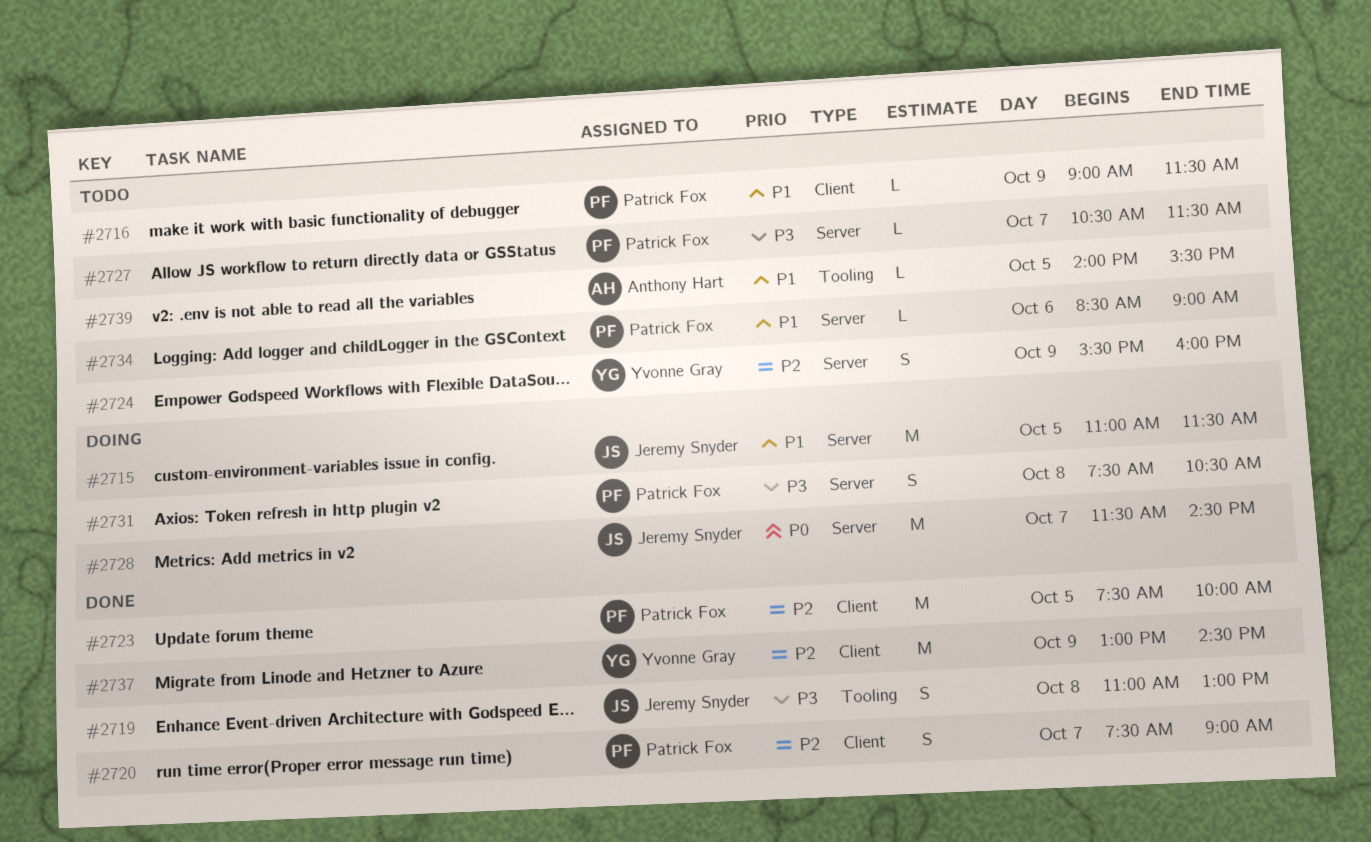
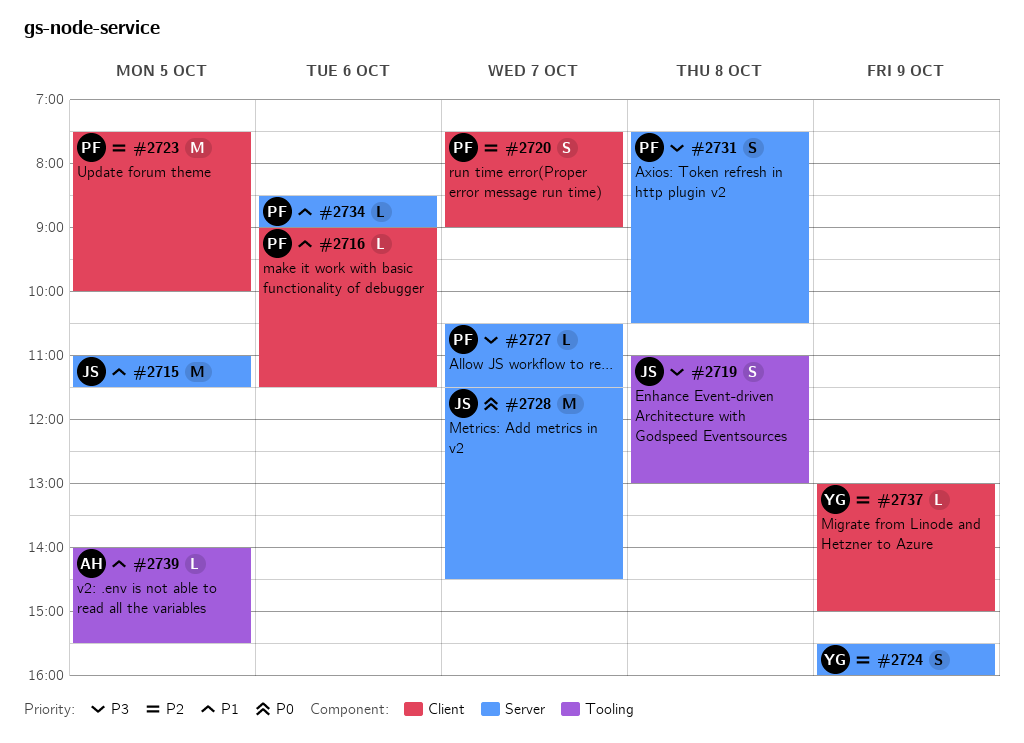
#2716, day: Oct 9 -> Oct 6
#2737, estimate: M -> L
#2737, ends: 14:30 -> 15:00

